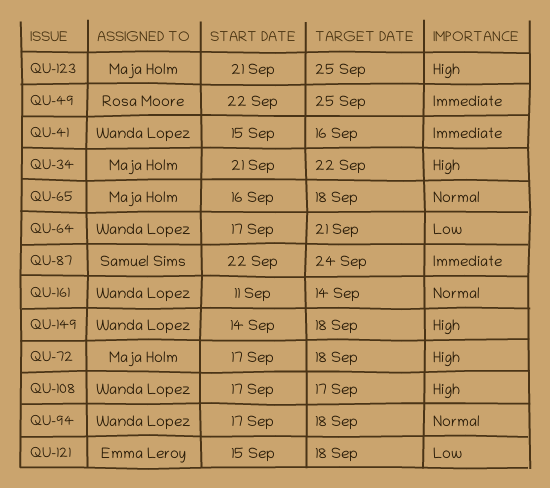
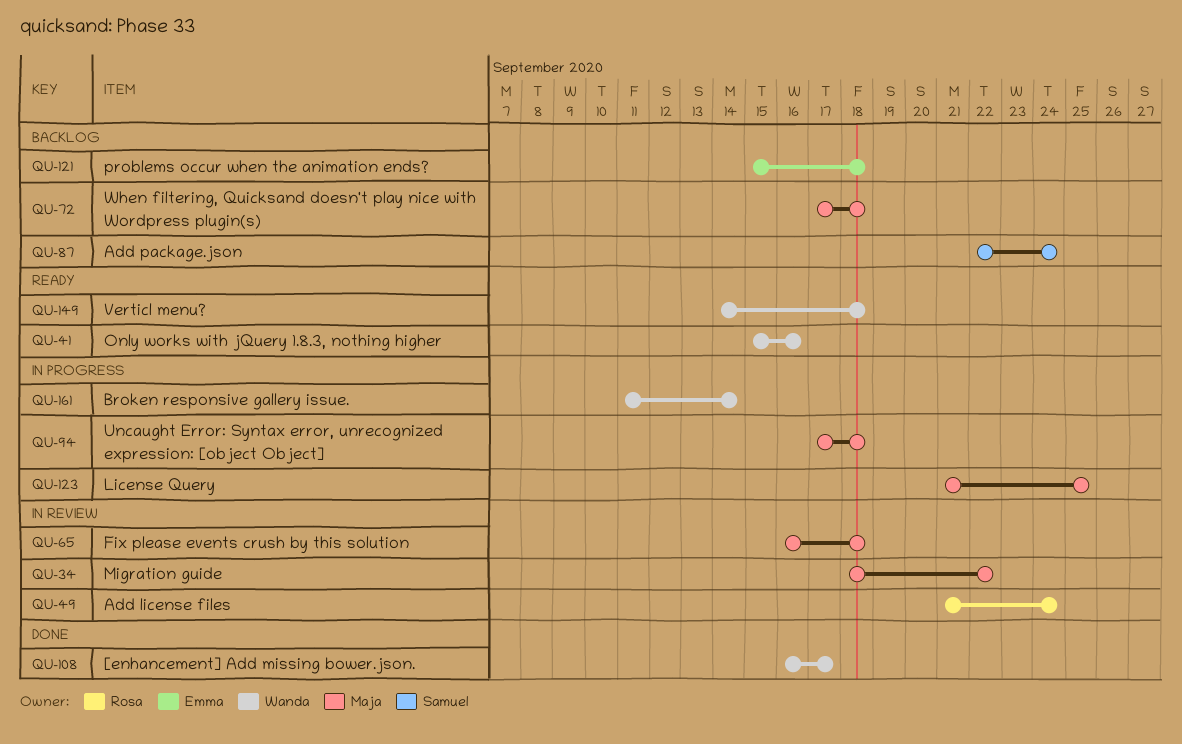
QU-34, start: Sep 21 -> Sep 18
QU-49, start: Sep 22 -> Sep 21
QU-49, due: Sep 25 -> Sep 24
QU-64: present -> none
QU-94, owner: Wanda Lopez -> Maja Holm
QU-108, start: Sep 17 -> Sep 16

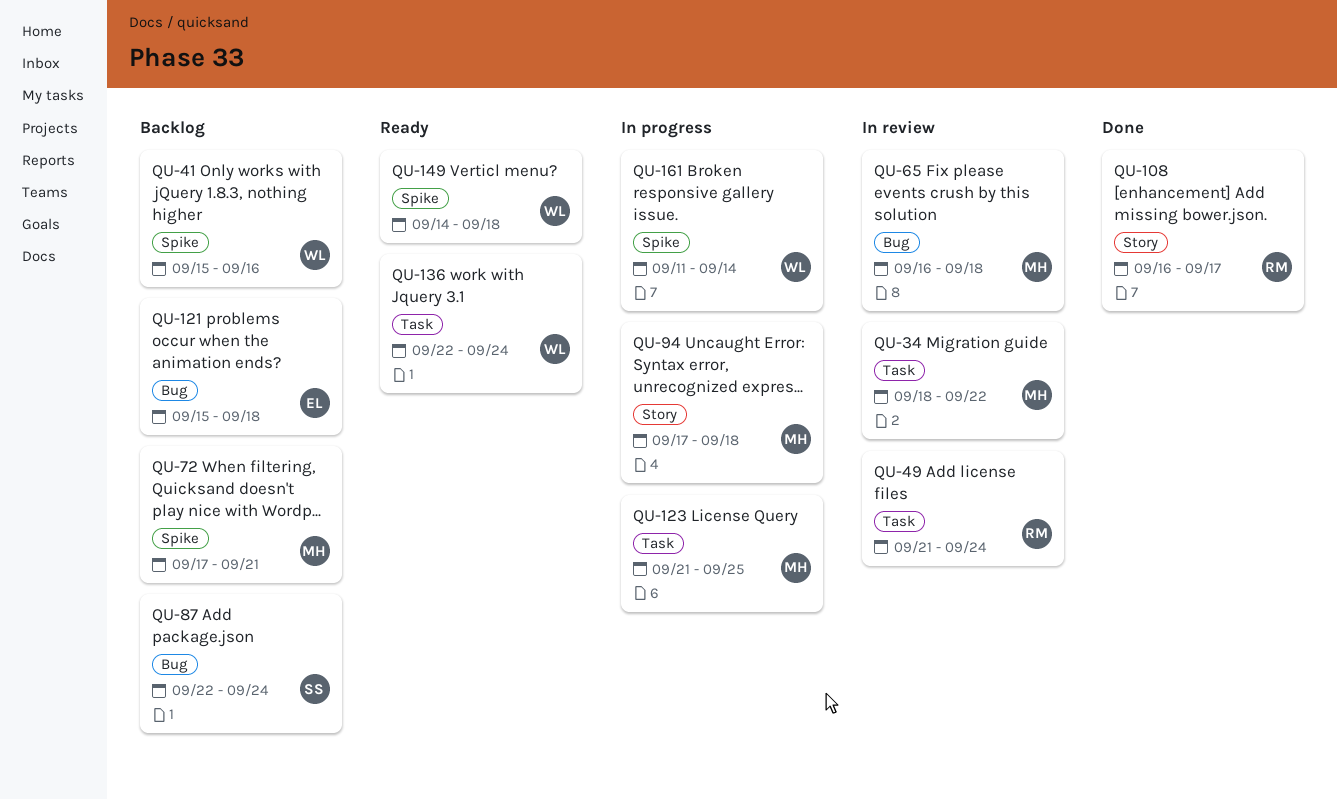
QU-41, status: Ready -> Backlog
QU-72, due: Sep 18 -> Sep 21
QU-108, owner: Wanda -> Rosa
QU-136: none -> present

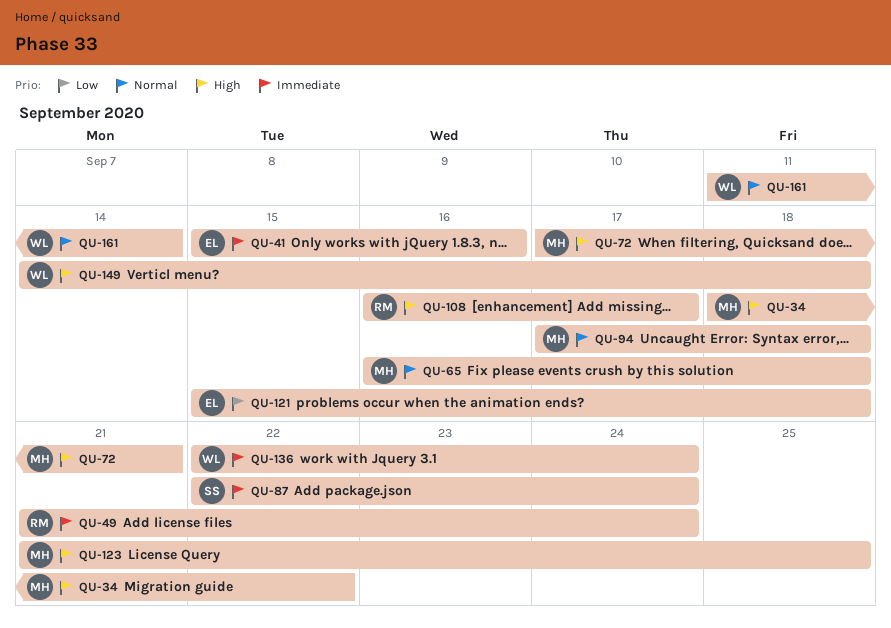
QU-41, owner: WL -> EL

